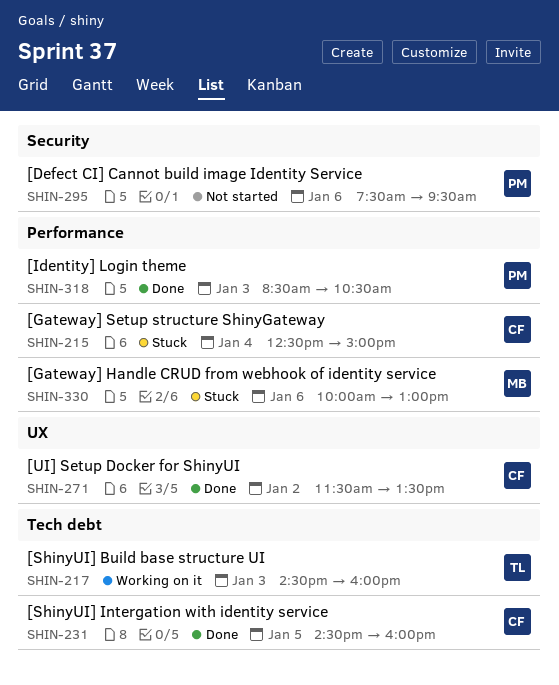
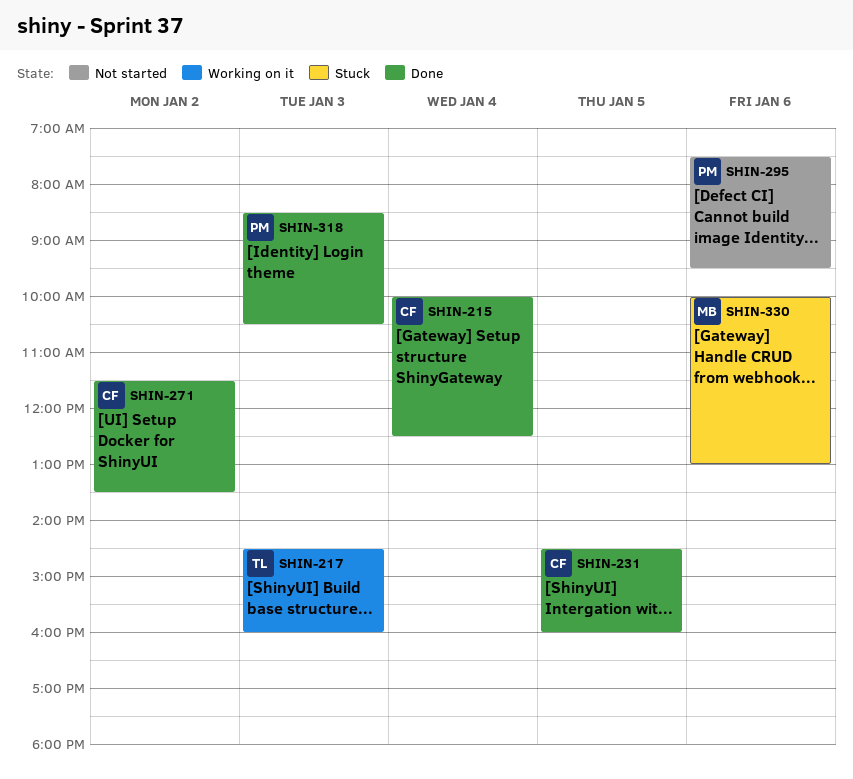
SHIN-215, status: Stuck -> Done
SHIN-215, begins: 12:30 -> 10:00
SHIN-215, ends: 15:00 -> 12:30

